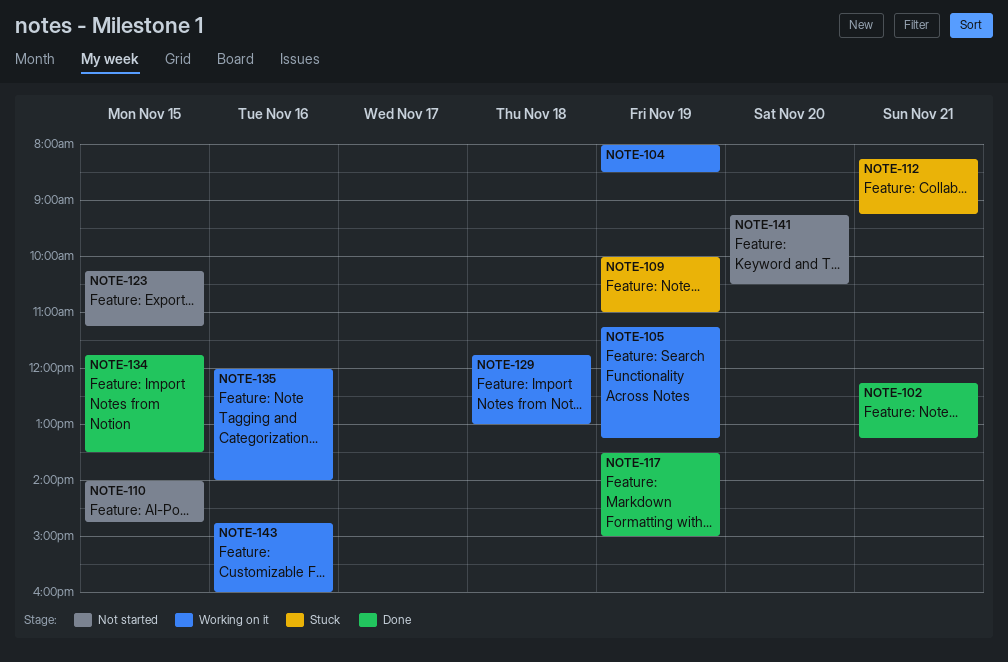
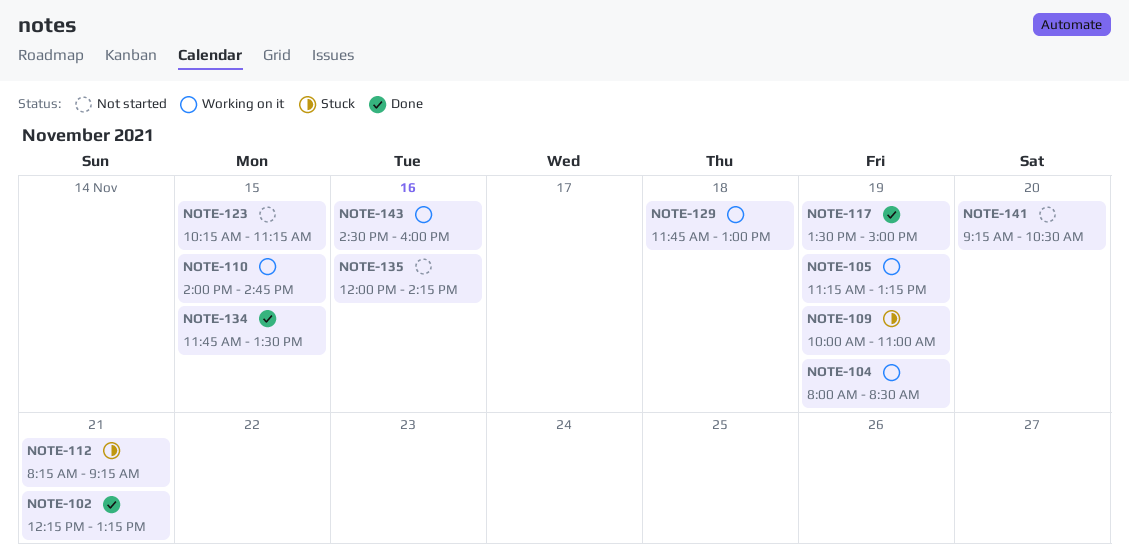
NOTE-110, status: Not started -> Working on it
NOTE-135, status: Working on it -> Not started
NOTE-135, ends: 14:00 -> 14:15
NOTE-143, begins: 14:45 -> 14:30

